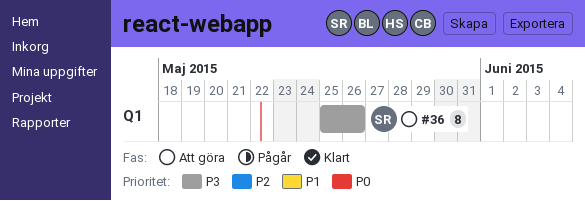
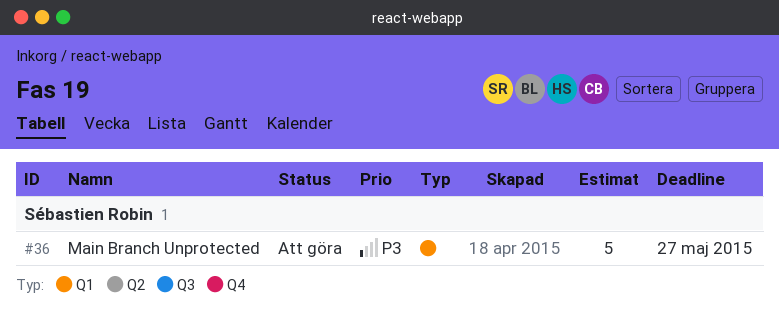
#36, estimate: 8 -> 5
#36, due: May 26 -> May 27

